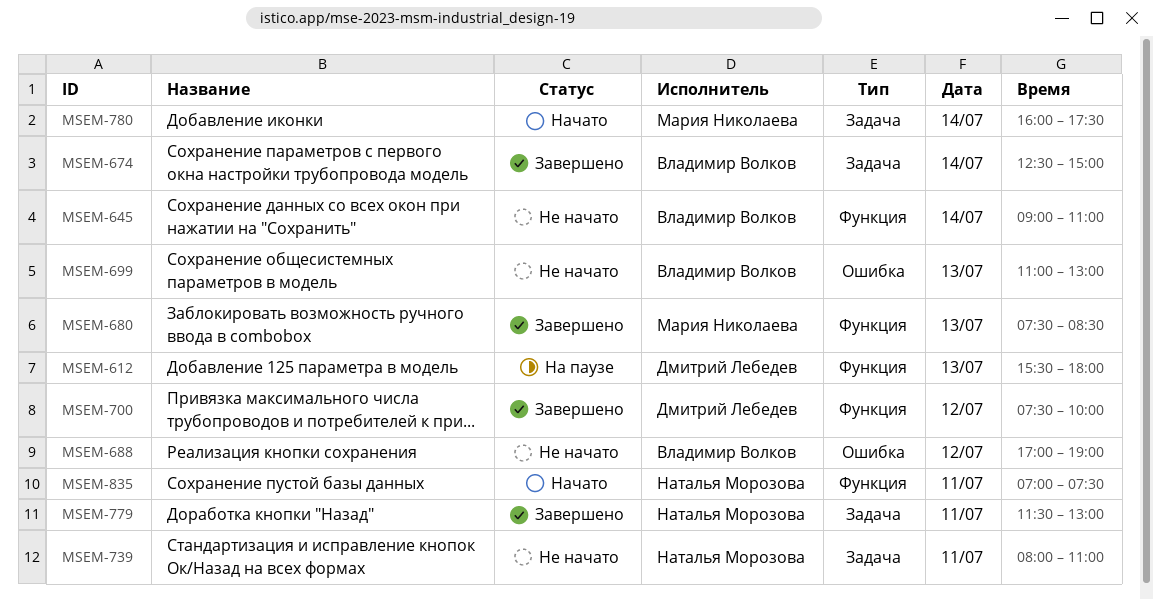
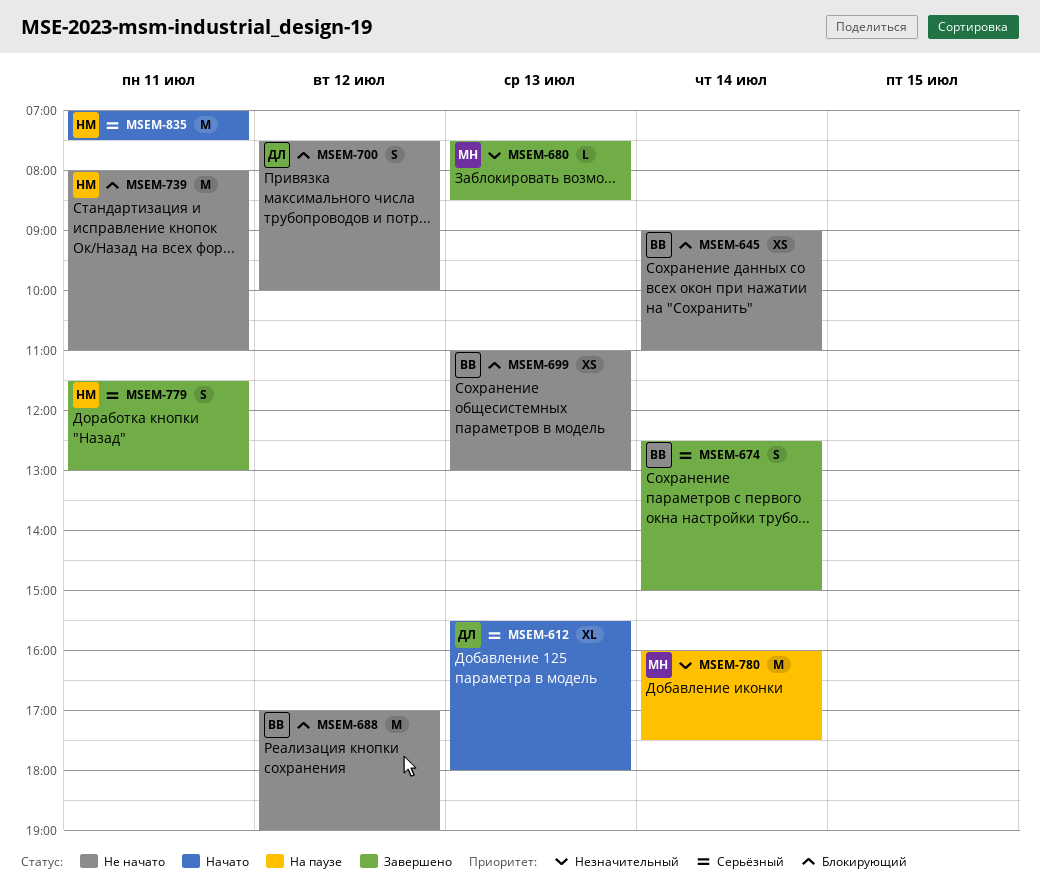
MSEM-612, status: На паузе -> Начато
MSEM-700, status: Завершено -> Не начато
MSEM-780, status: Начато -> На паузе

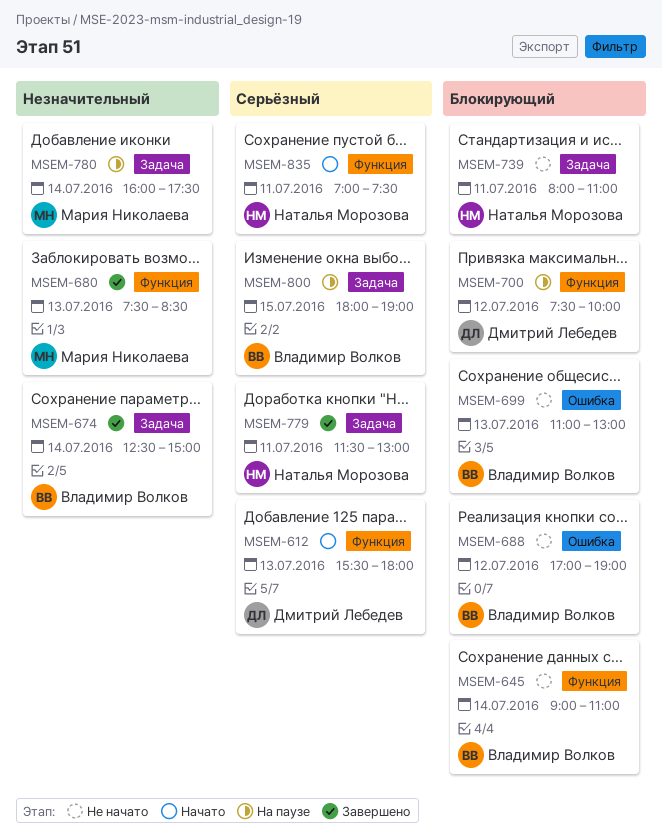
MSEM-674, priority: Серьёзный -> Незначительный
MSEM-700, status: Не начато -> На паузе
MSEM-800: none -> present

